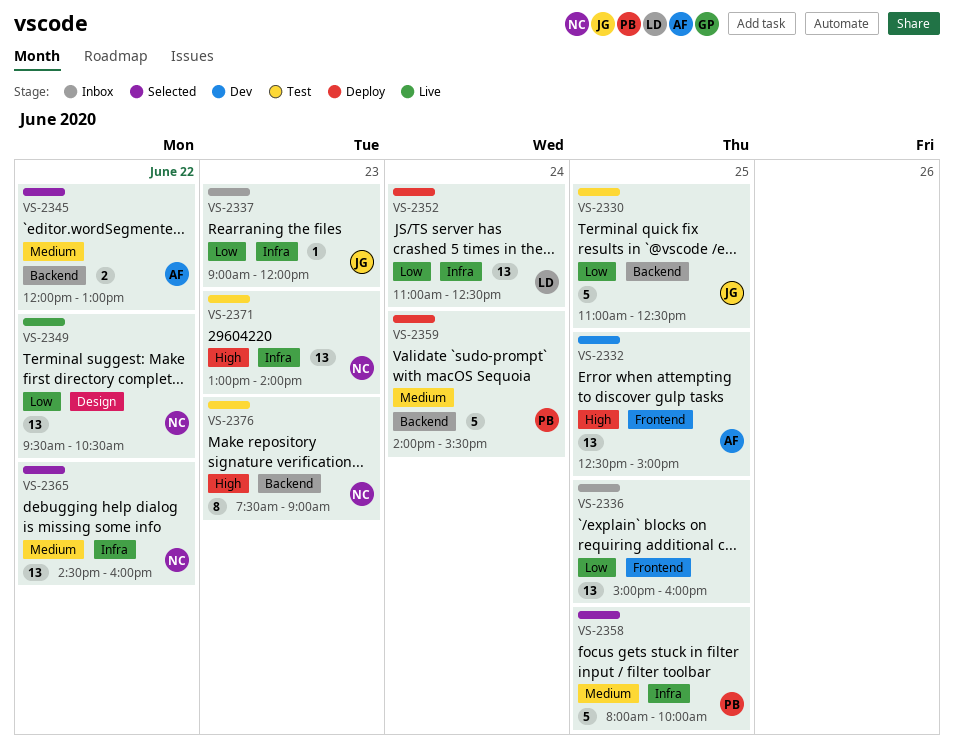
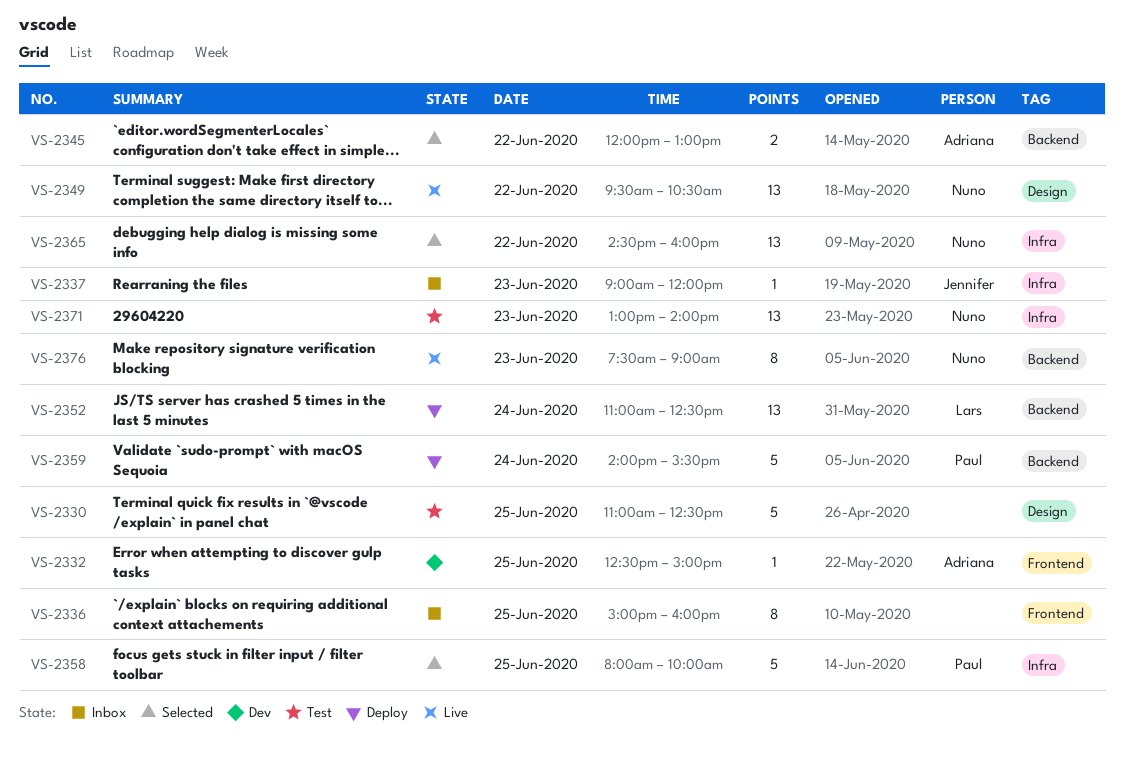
VS-2330, owner: Jennifer -> none
VS-2330, label: Backend -> Design
VS-2332, estimate: 13 -> 1
VS-2336, estimate: 13 -> 8
VS-2352, label: Infra -> Backend
VS-2376, status: Test -> Live

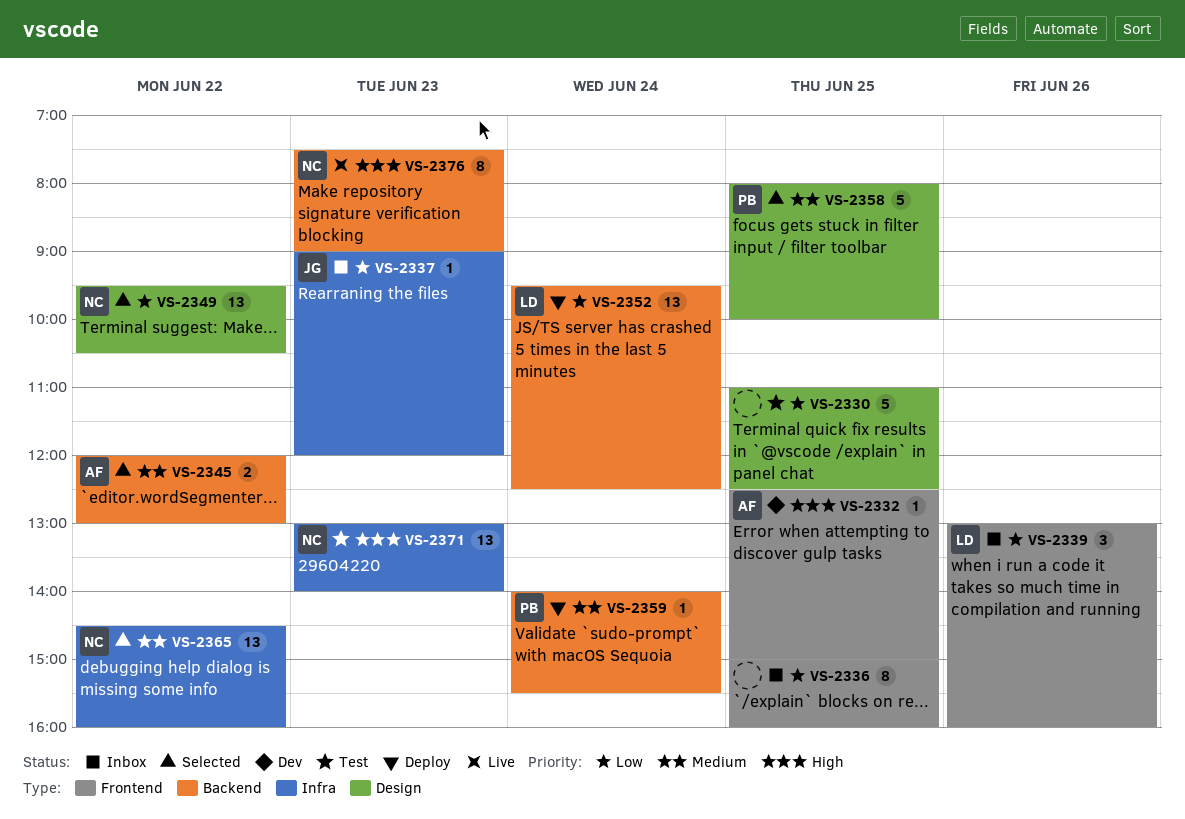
VS-2339: none -> present
VS-2349, status: Live -> Selected
VS-2352, begins: 11:00 -> 09:30
VS-2358, label: Infra -> Design
VS-2359, estimate: 5 -> 1

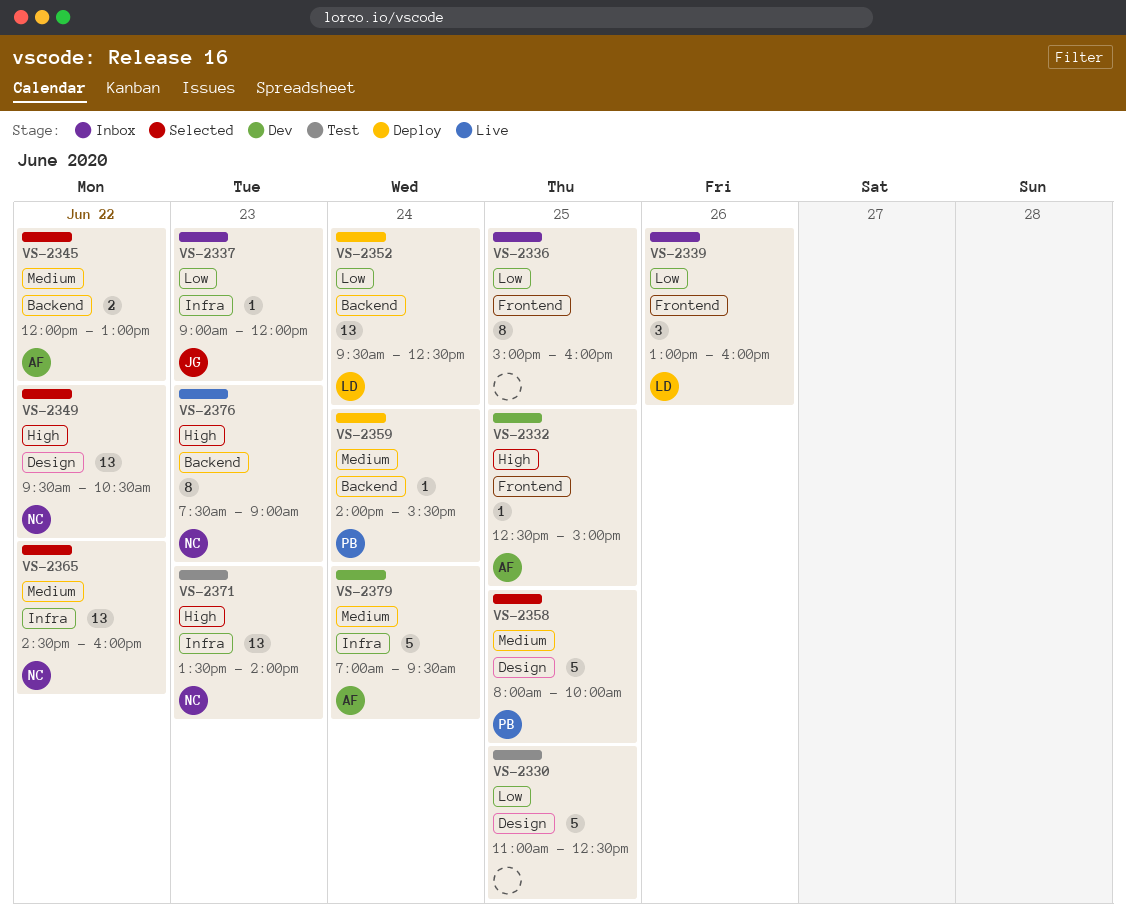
VS-2349, priority: Low -> High
VS-2371, begins: 13:00 -> 13:30
VS-2379: none -> present

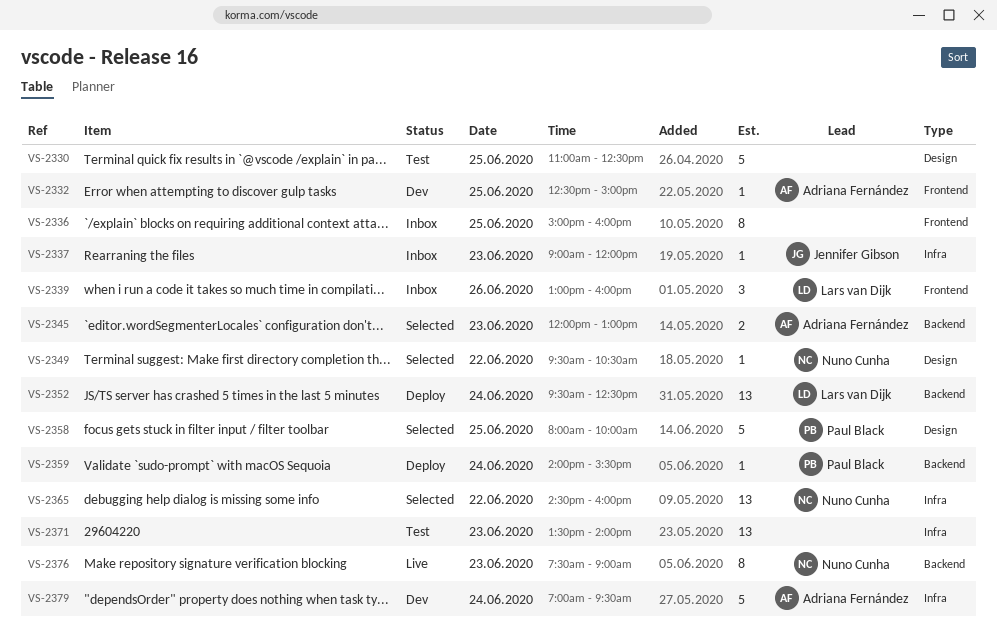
VS-2345, day: Jun 22 -> Jun 23
VS-2349, estimate: 13 -> 1
VS-2371, owner: Nuno Cunha -> none

